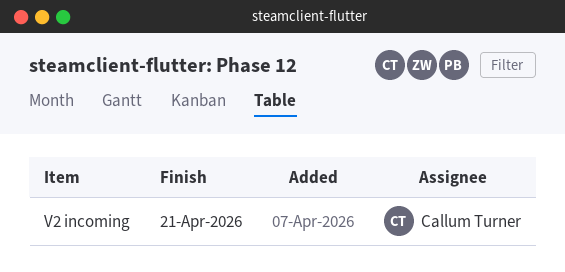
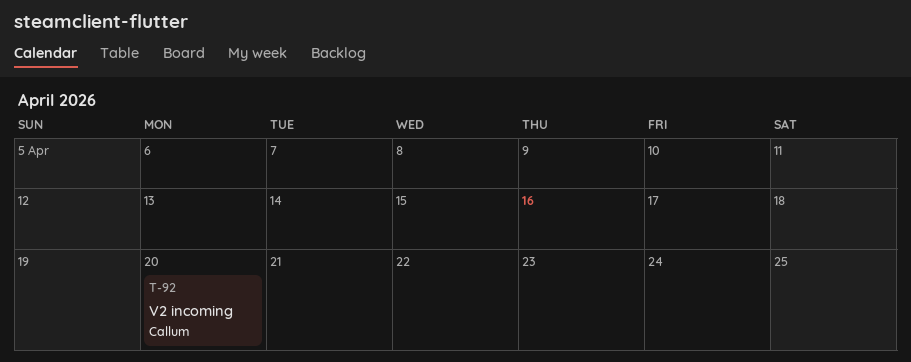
V2 incoming, due: Apr 21 -> Apr 20

